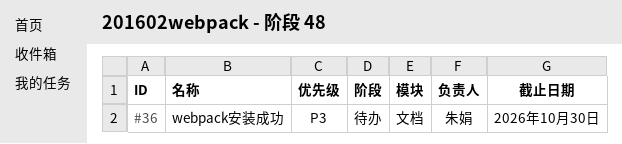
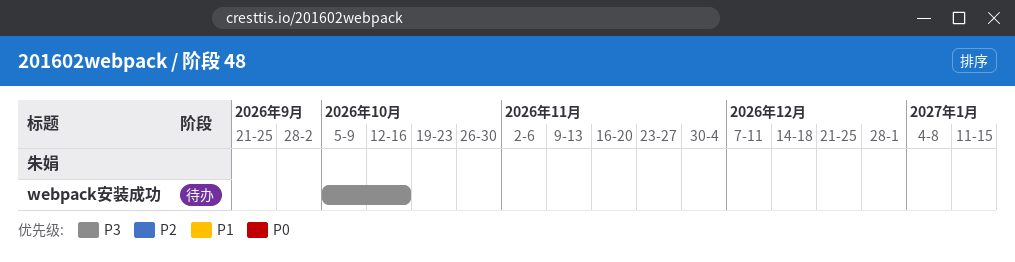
webpack安装成功, due: Oct 30 -> Oct 16

